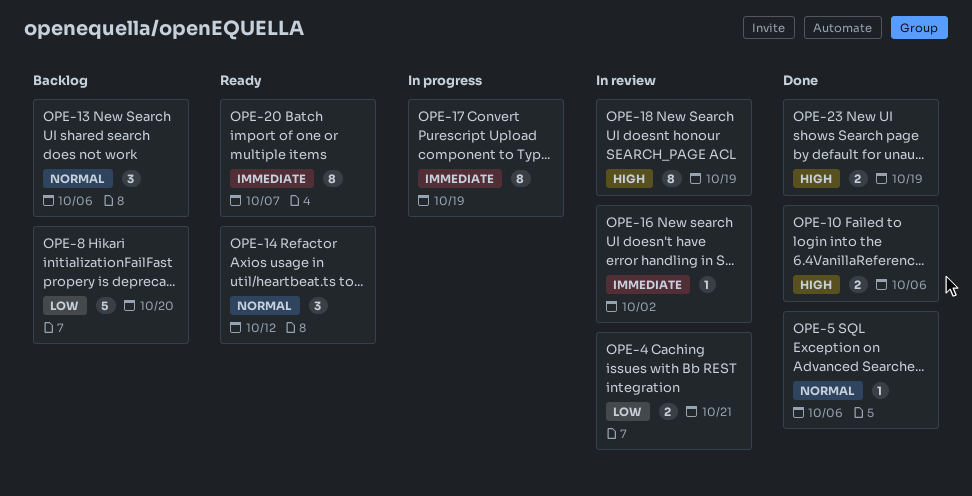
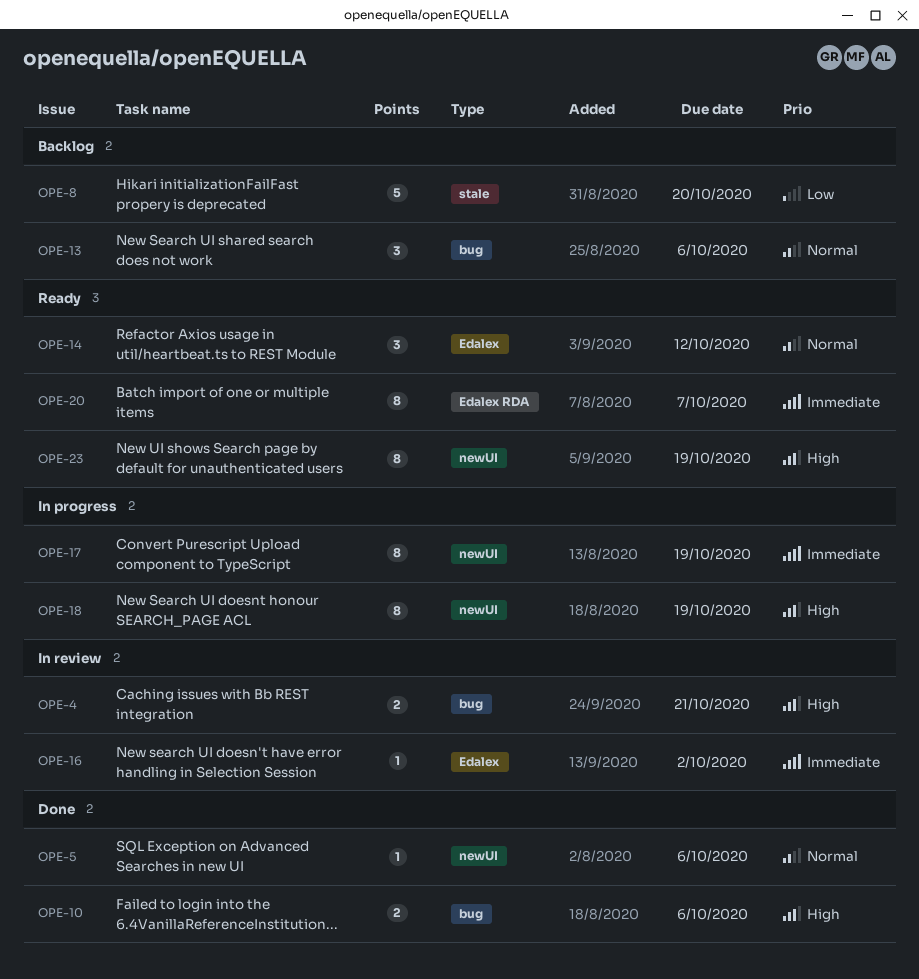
OPE-4, priority: Low -> High
OPE-18, status: In review -> In progress
OPE-23, status: Done -> Ready
OPE-23, estimate: 2 -> 8

